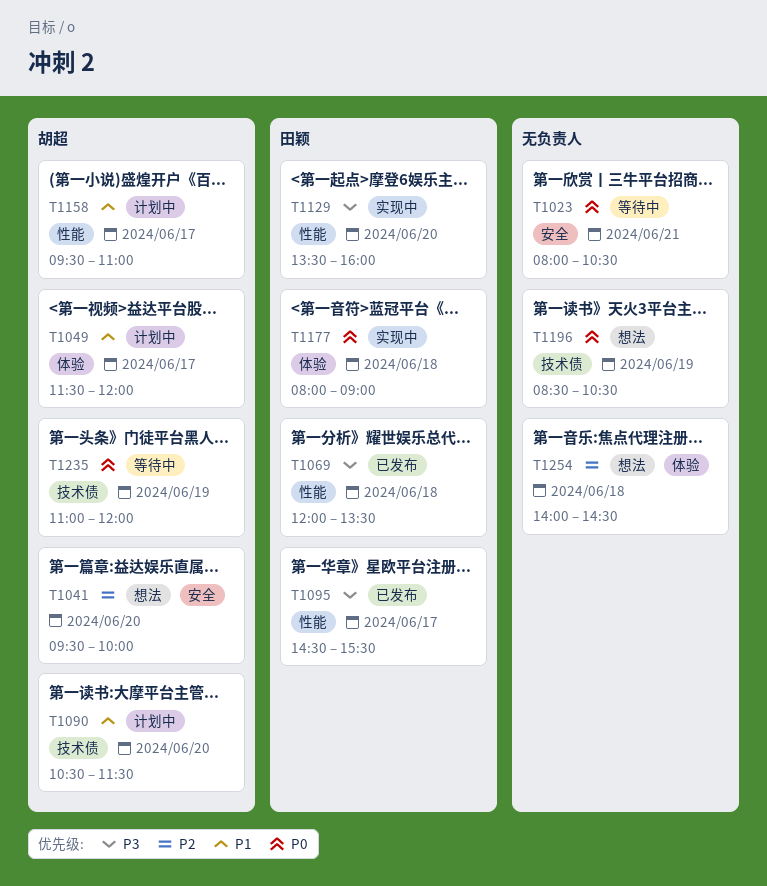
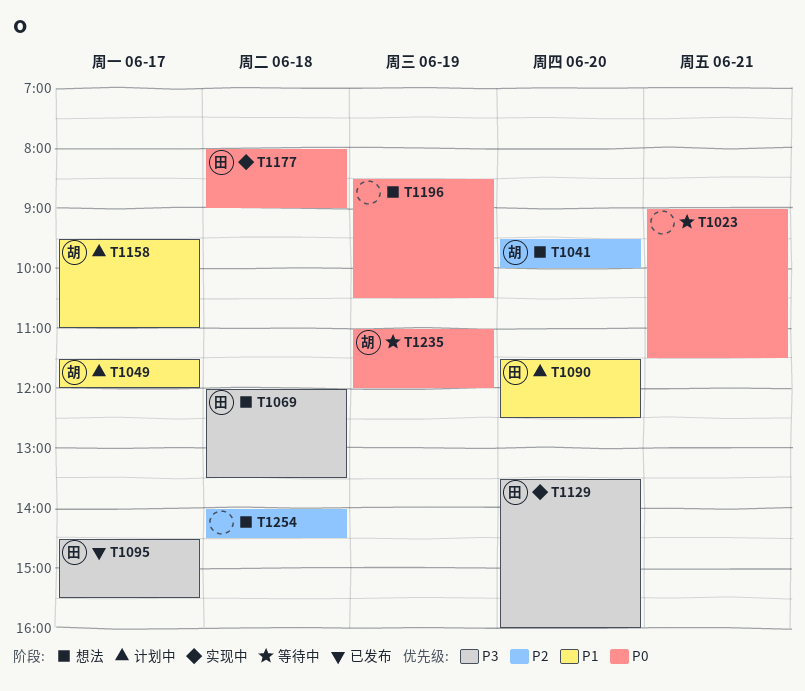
T1023, begins: 08:00 -> 09:00
T1023, ends: 10:30 -> 11:30
T1069, status: 已发布 -> 想法
T1090, owner: 胡超 -> 田颖
T1090, begins: 10:30 -> 11:30
T1090, ends: 11:30 -> 12:30

